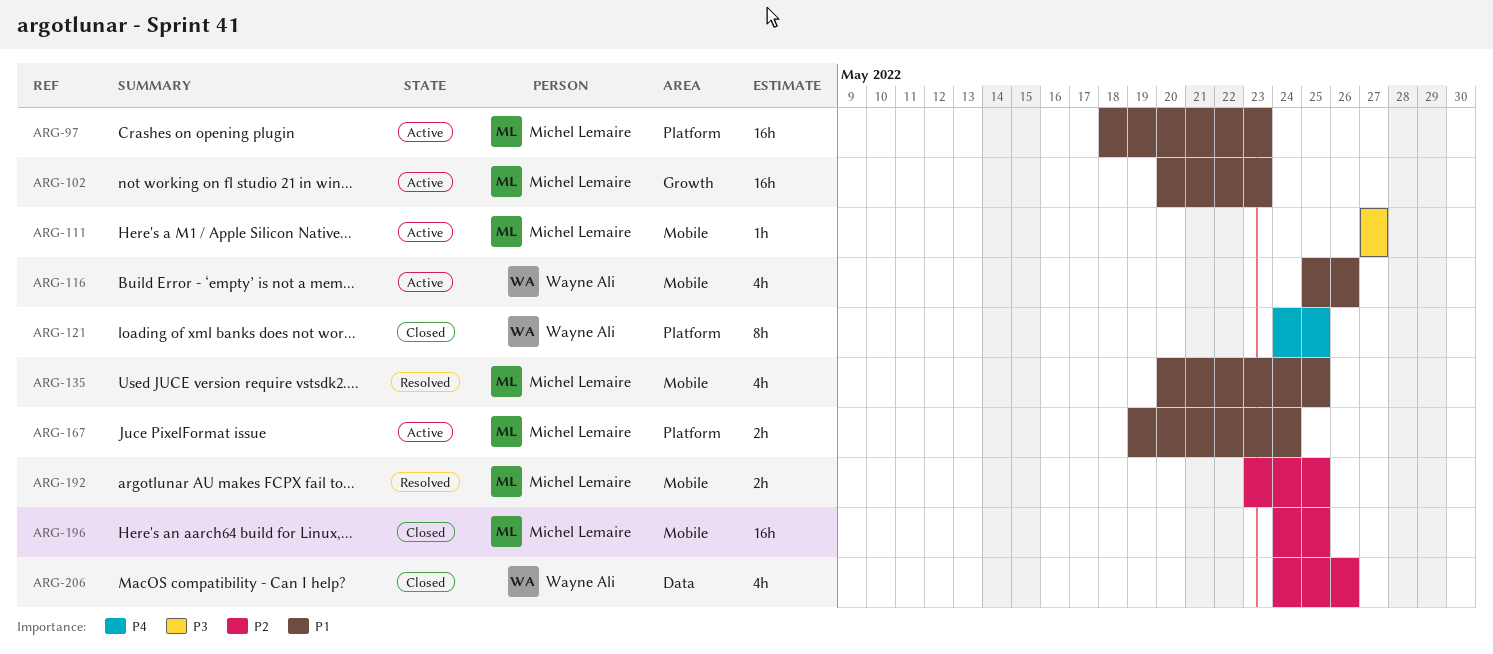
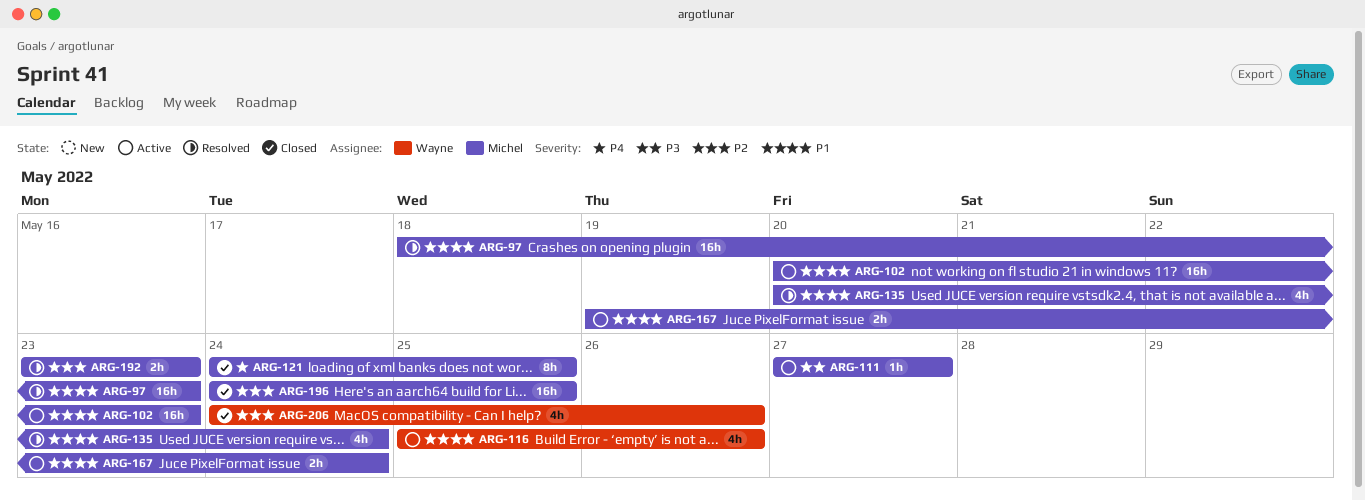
ARG-97, status: Active -> Resolved
ARG-121, owner: Wayne Ali -> Michel Lemaire
ARG-135, due: May 25 -> May 24
ARG-192, due: May 25 -> May 23

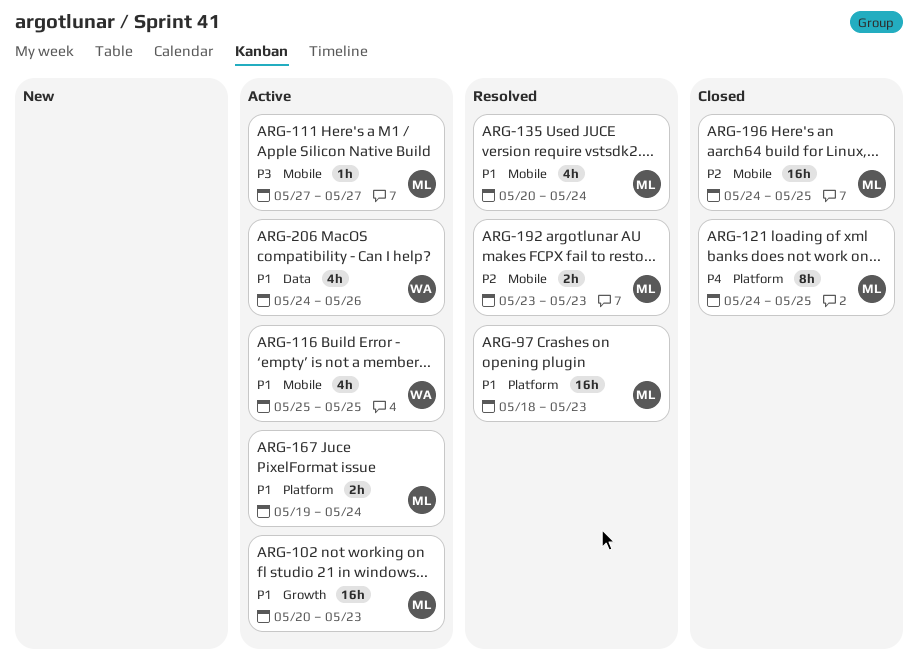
ARG-116, due: May 26 -> May 25
ARG-206, status: Closed -> Active
ARG-206, priority: P2 -> P1

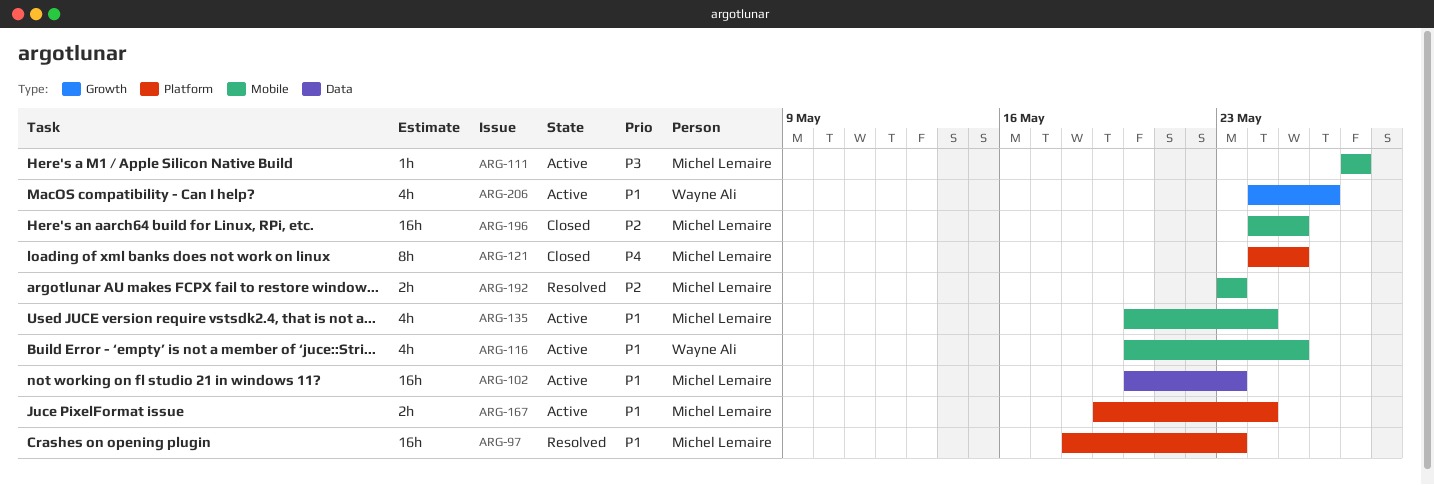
ARG-102, label: Growth -> Data
ARG-116, start: May 25 -> May 20
ARG-135, status: Resolved -> Active
ARG-206, label: Data -> Growth

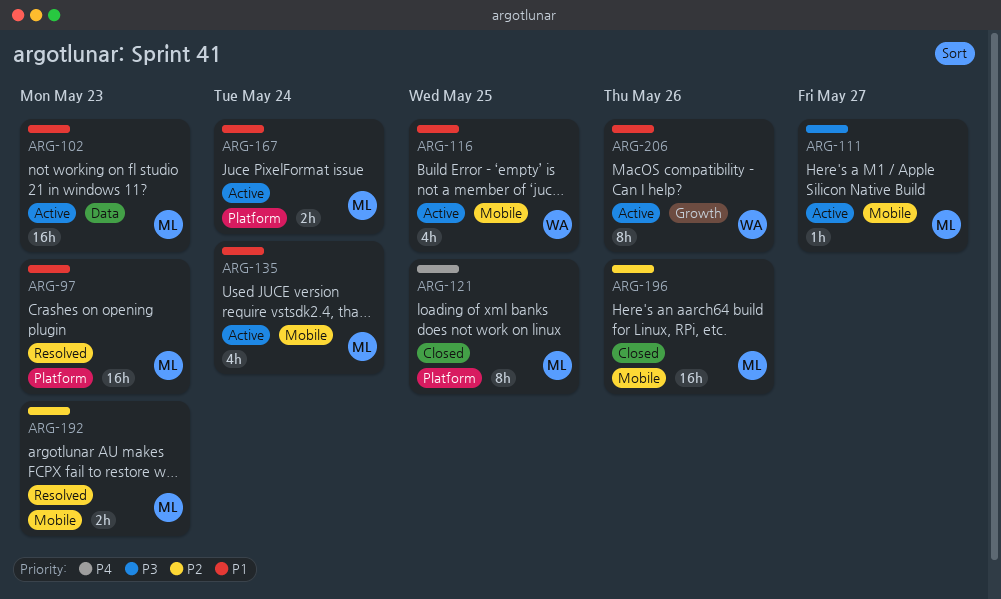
ARG-196, due: May 25 -> May 26
ARG-206, estimate: 4h -> 8h

